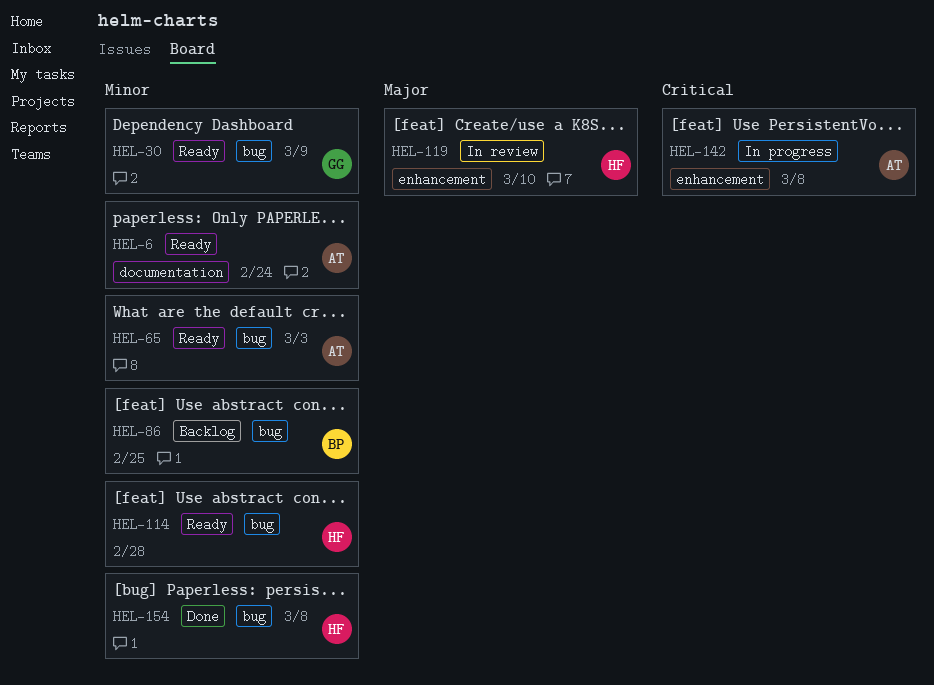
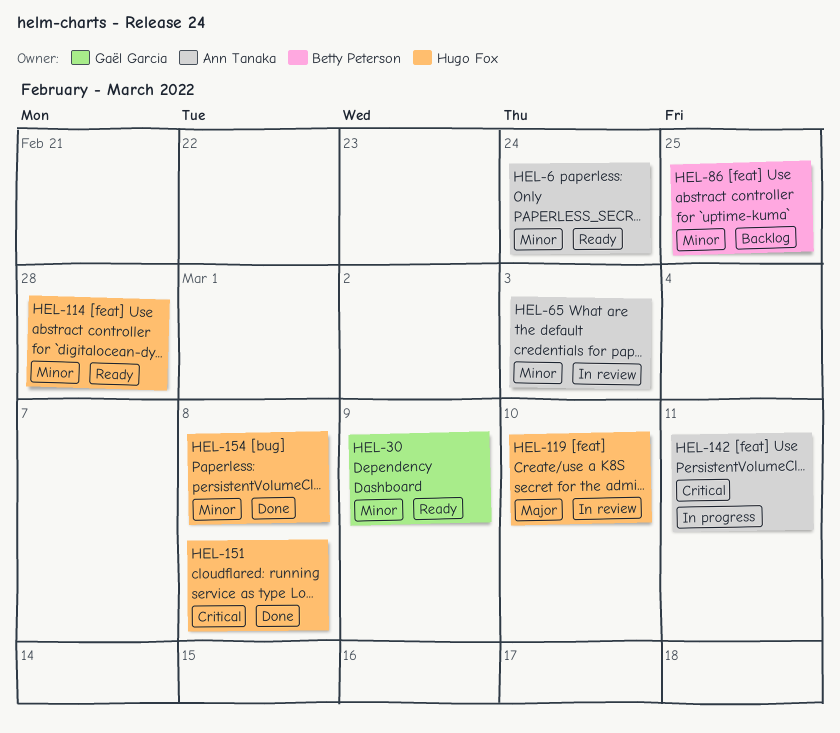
HEL-65, status: Ready -> In review
HEL-142, due: Mar 8 -> Mar 11
HEL-151: none -> present

